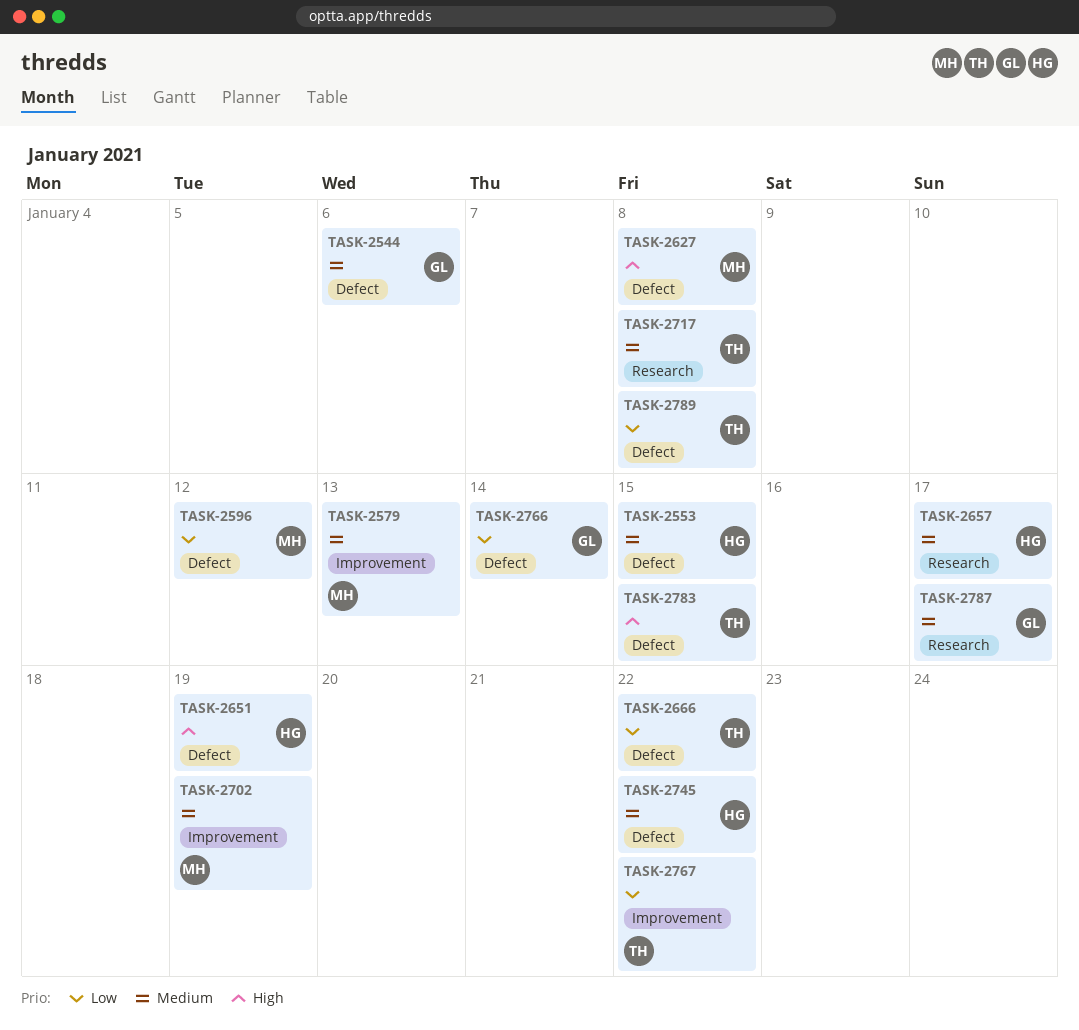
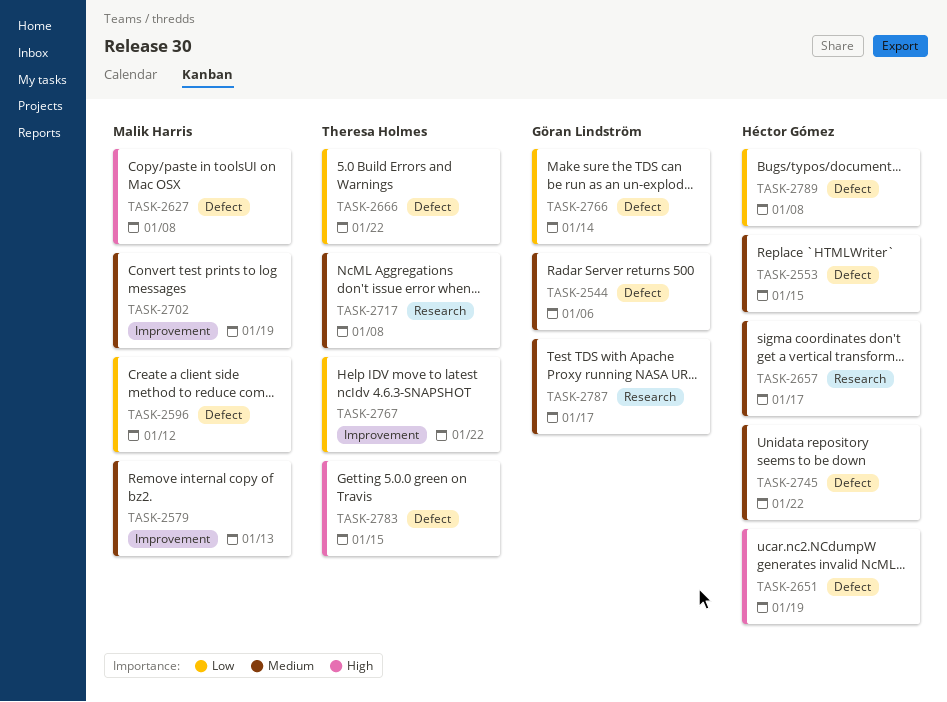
TASK-2789, owner: Theresa Holmes -> Héctor Gómez

